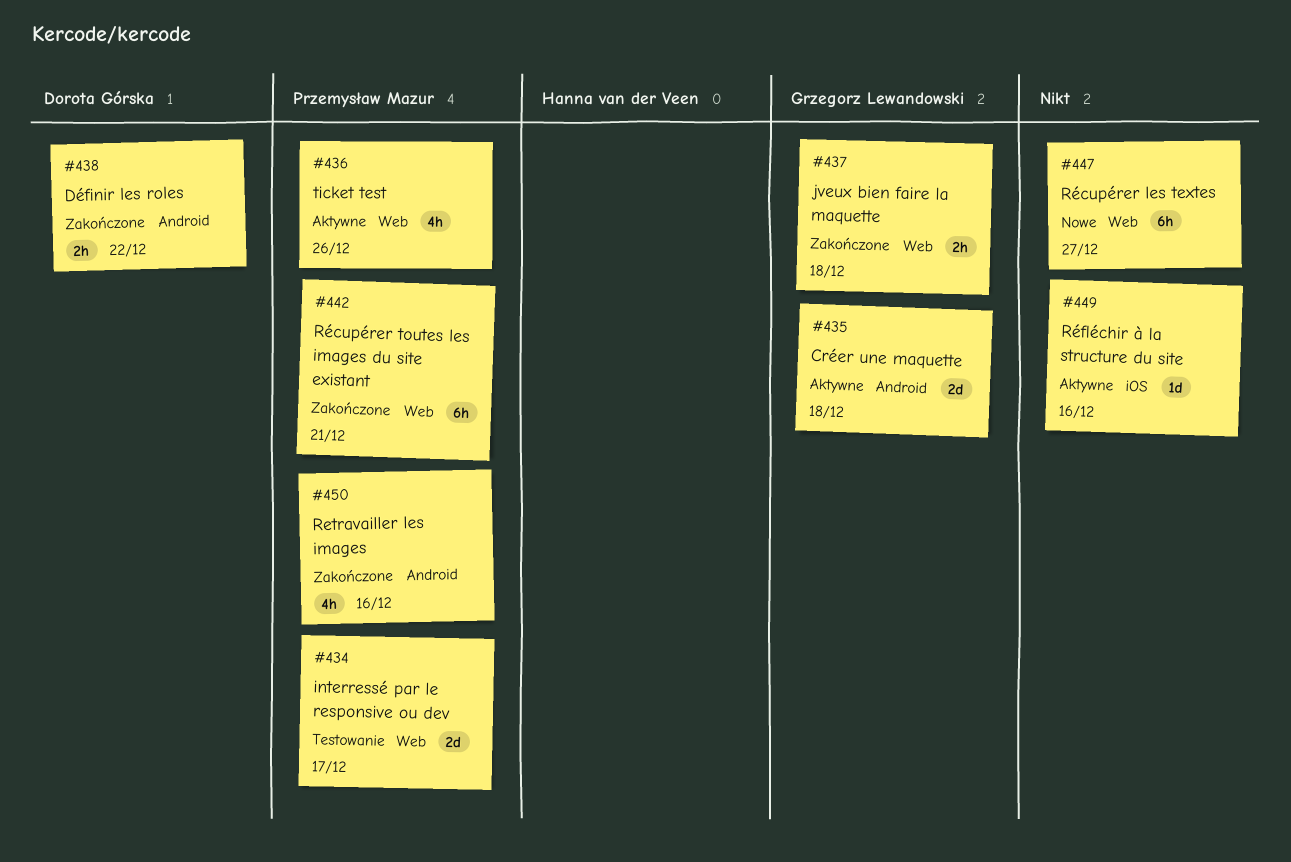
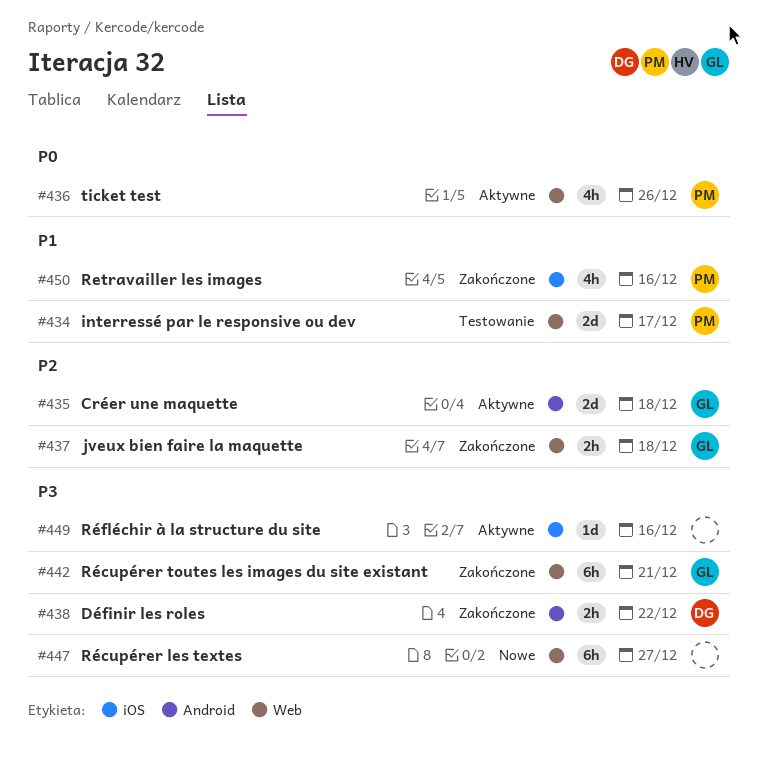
#442, owner: Przemysław Mazur -> Grzegorz Lewandowski
#450, label: Android -> iOS

